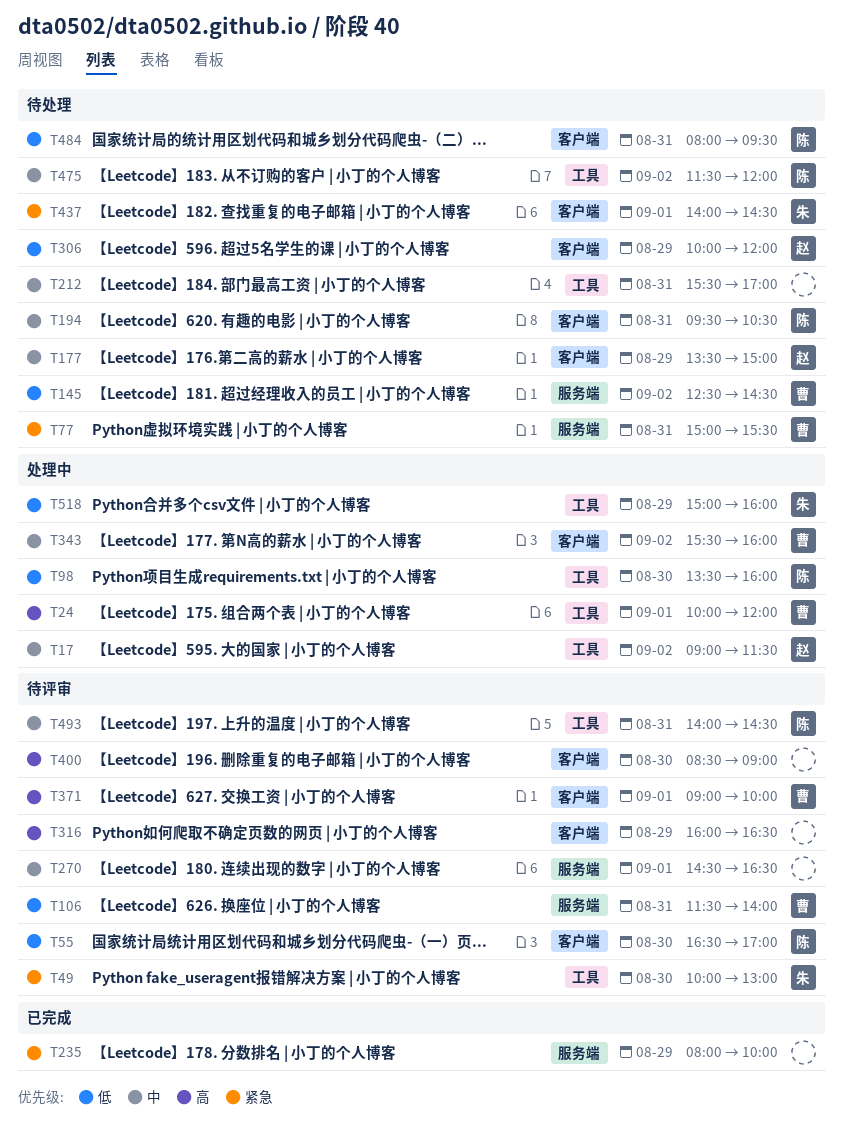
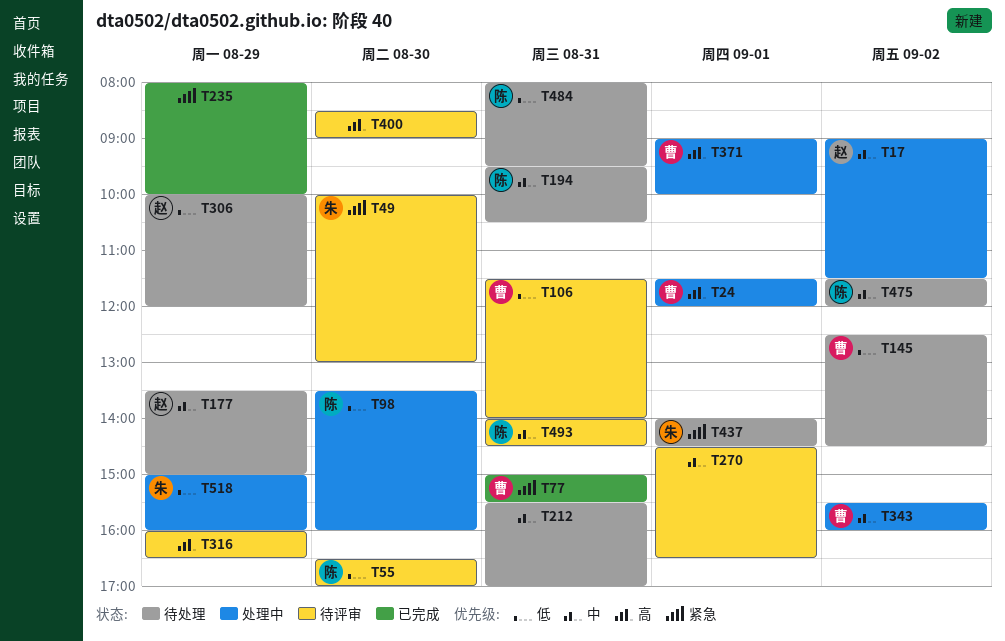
T24, begins: 10:00 -> 11:30
T77, status: 待处理 -> 已完成
T371, status: 待评审 -> 处理中

